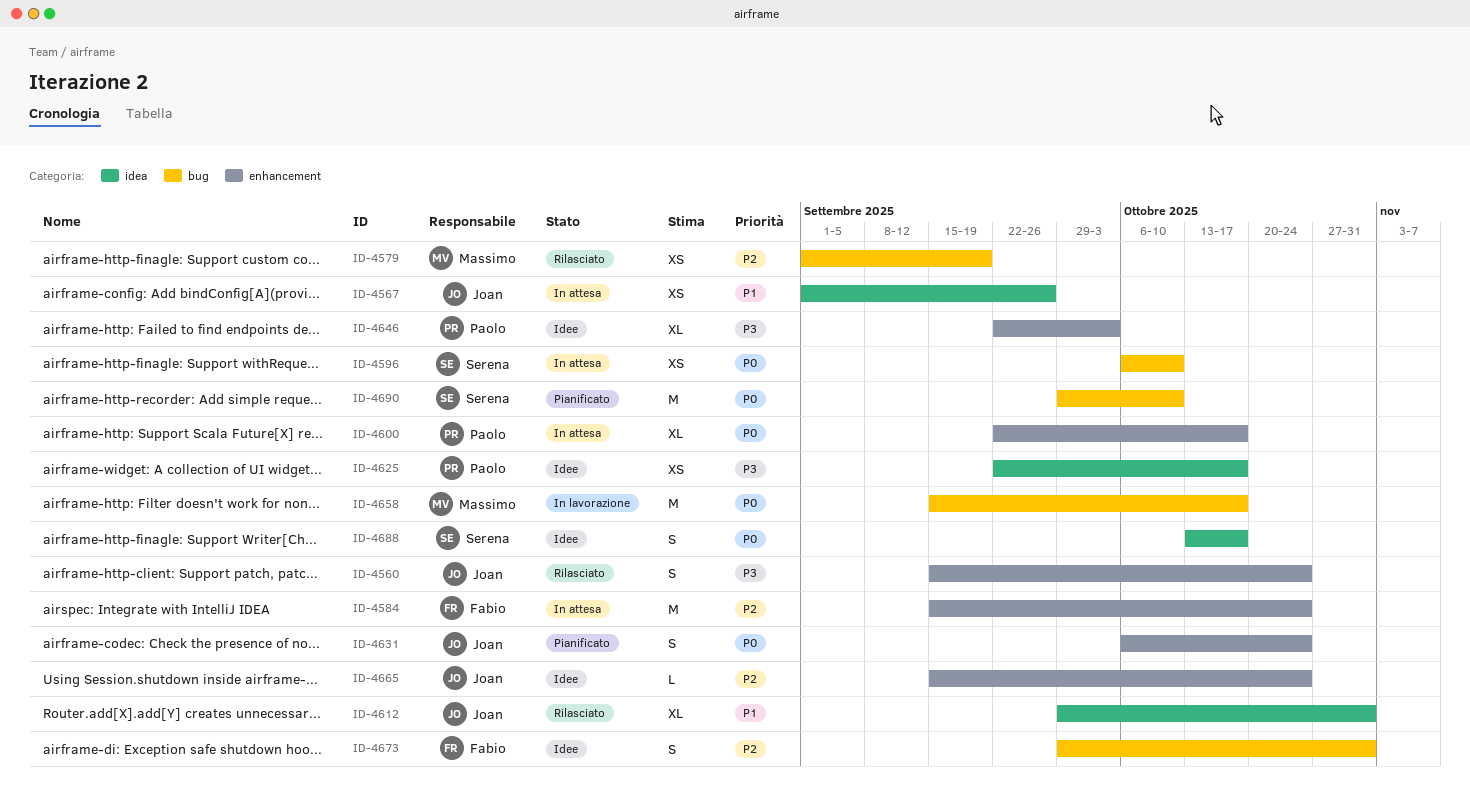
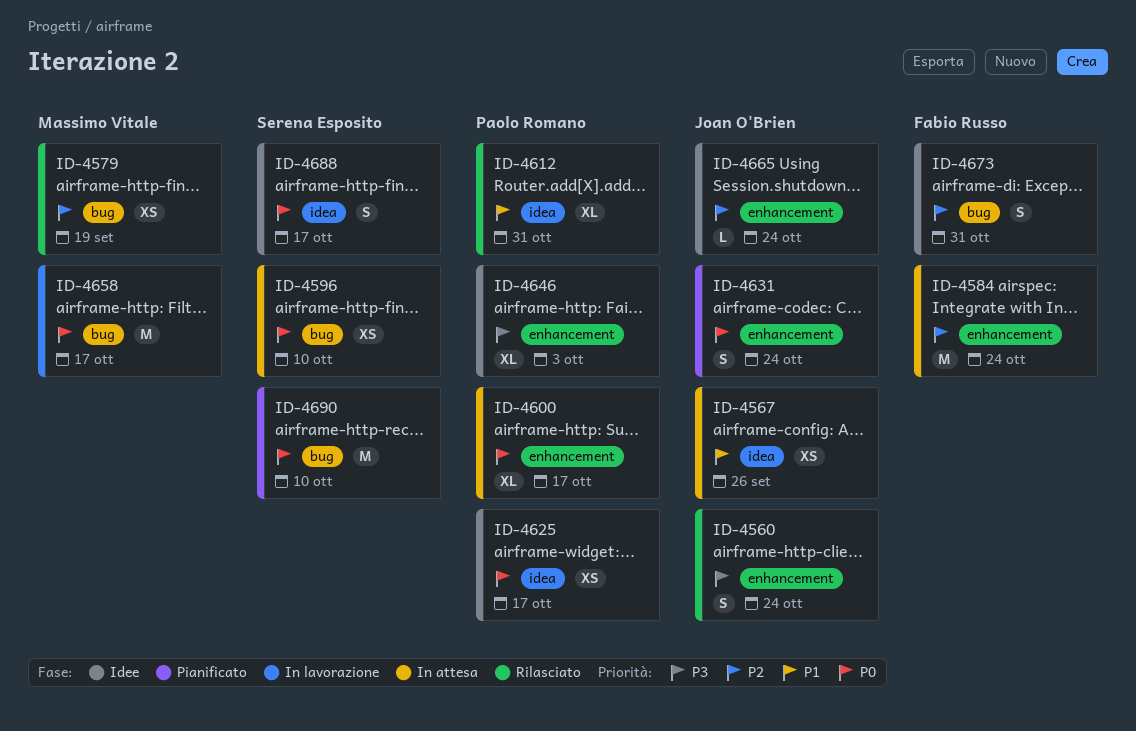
ID-4612, owner: Joan O'Brien -> Paolo Romano
ID-4625, priority: P3 -> P0

